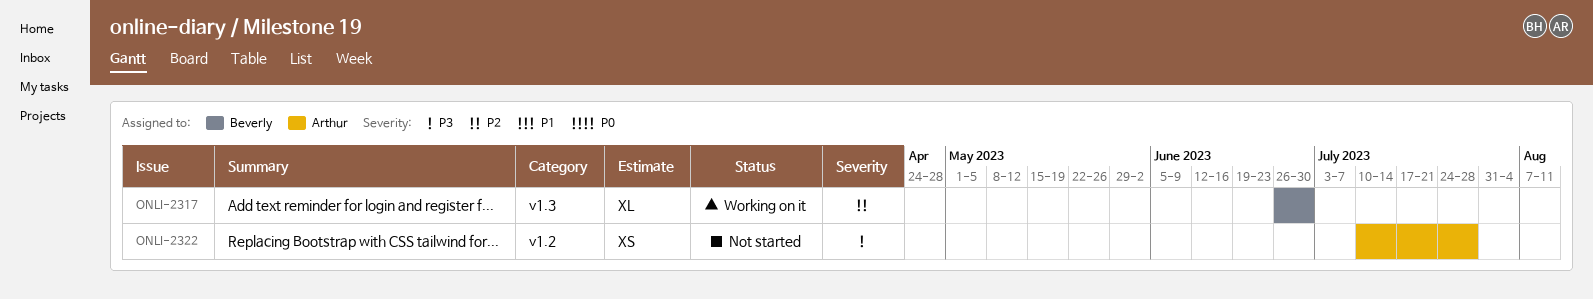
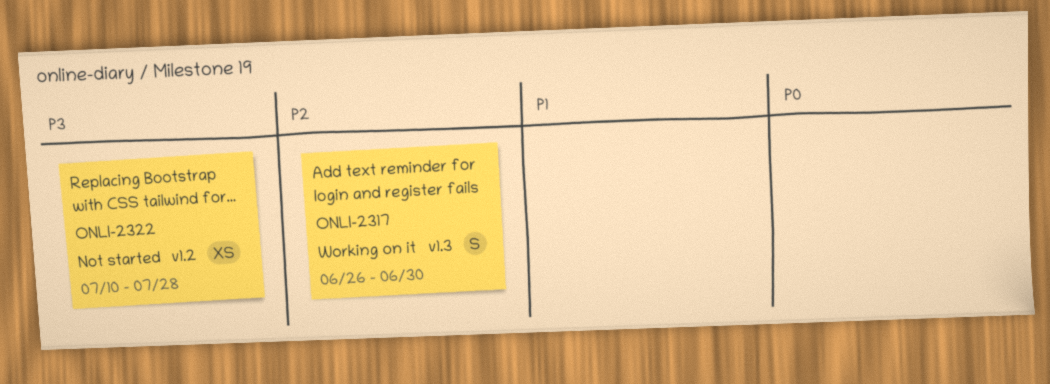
ONLI-2317, estimate: XL -> S

